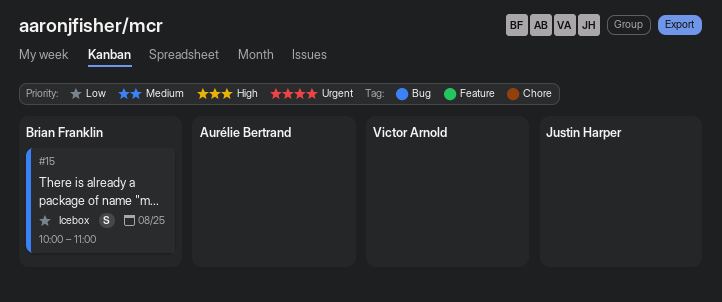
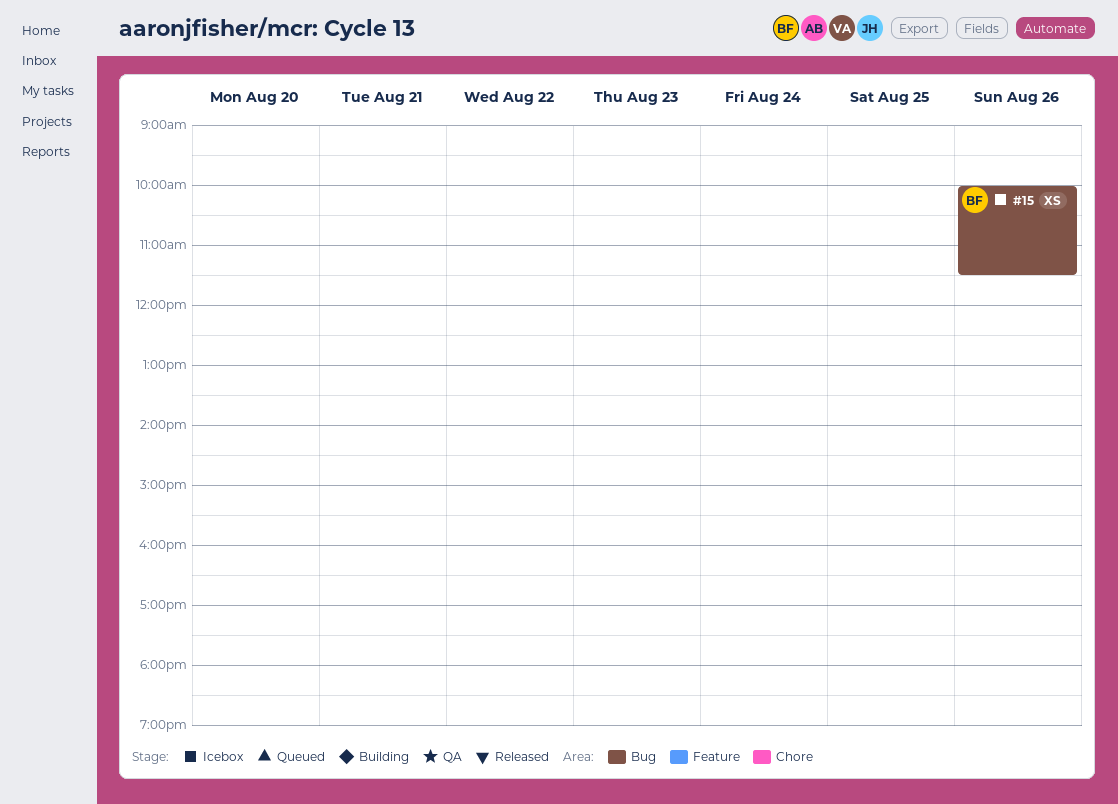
#15, estimate: S -> XS
#15, day: Aug 25 -> Aug 26
#15, ends: 11:00 -> 11:30

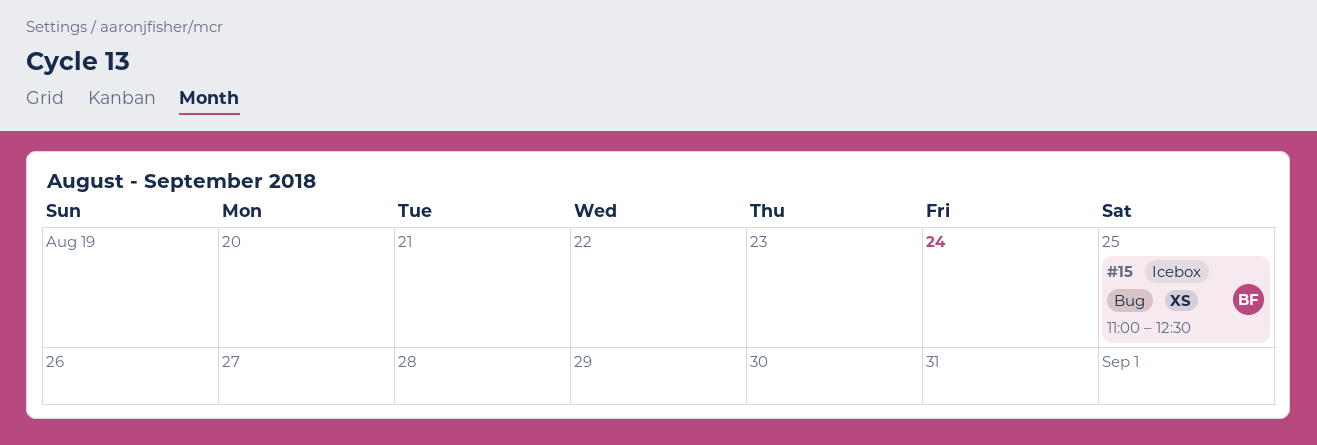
#15, day: Aug 26 -> Aug 25
#15, begins: 10:00 -> 11:00
#15, ends: 11:30 -> 12:30

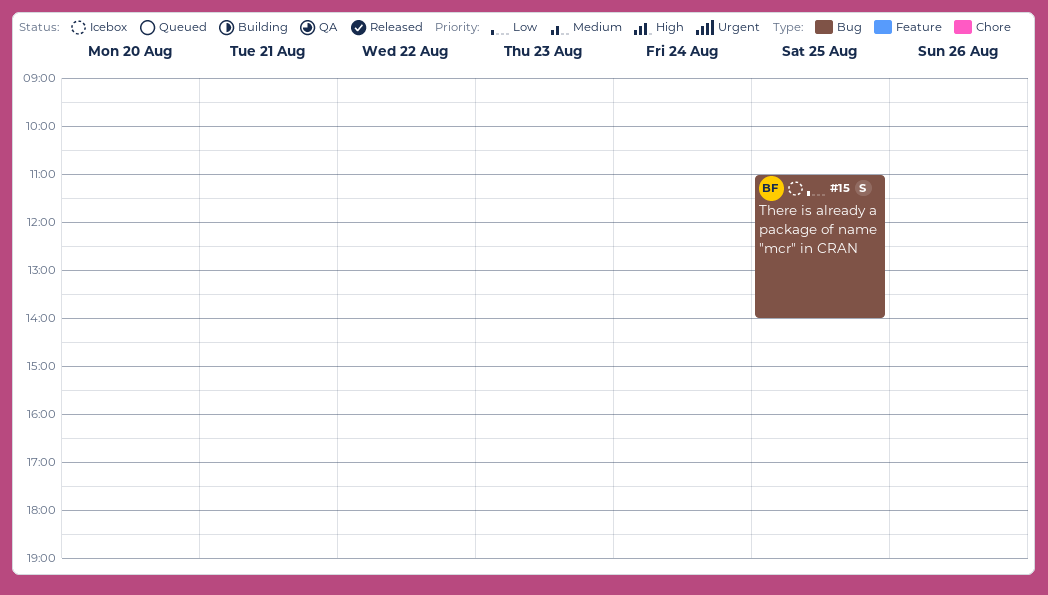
#15, estimate: XS -> S
#15, ends: 12:30 -> 14:00

